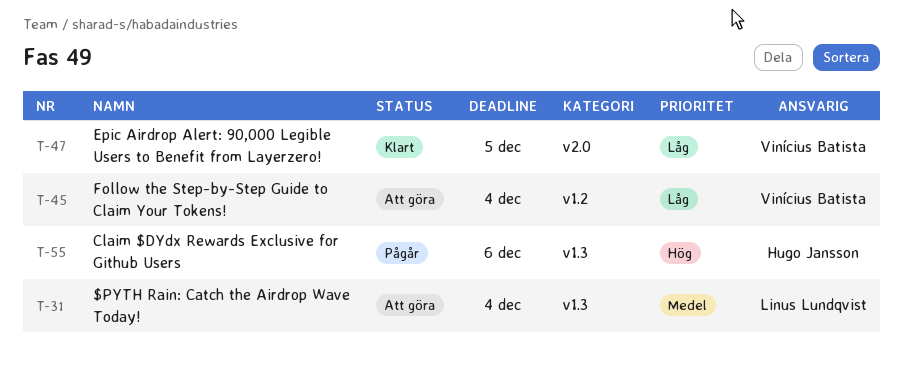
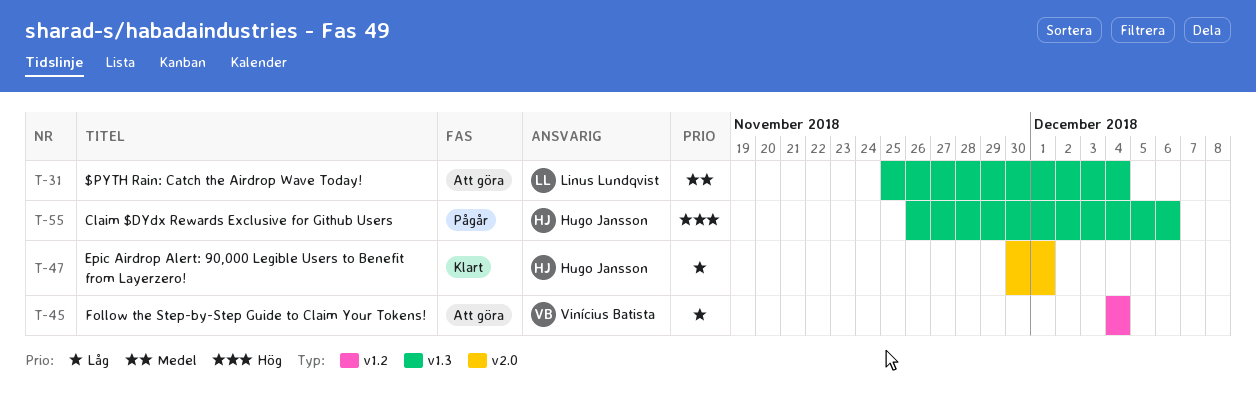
T-47, owner: Vinícius Batista -> Hugo Jansson
T-47, due: Dec 5 -> Dec 1

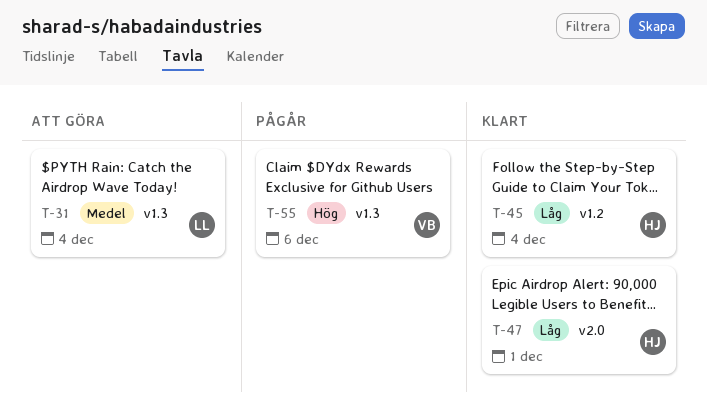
T-45, status: Att göra -> Klart
T-45, owner: Vinícius Batista -> Hugo Jansson
T-55, owner: Hugo Jansson -> Vinícius Batista

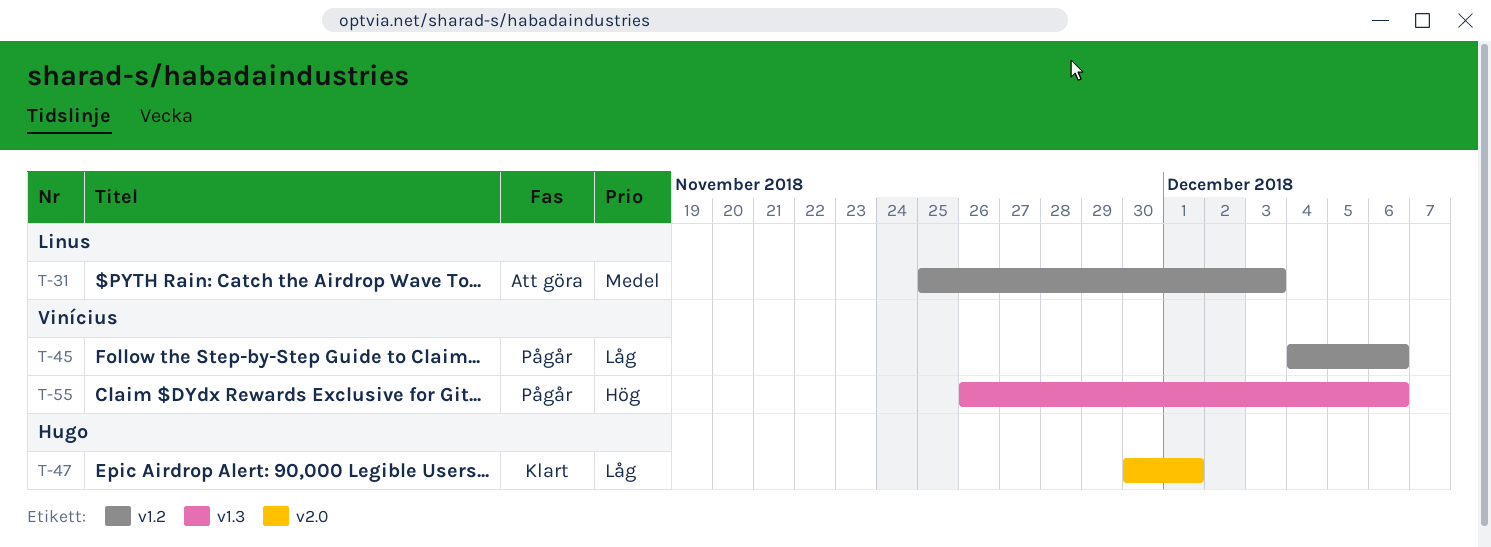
T-31, label: v1.3 -> v1.2
T-31, due: Dec 4 -> Dec 3
T-45, status: Klart -> Pågår
T-45, owner: Hugo -> Vinícius
T-45, due: Dec 4 -> Dec 6

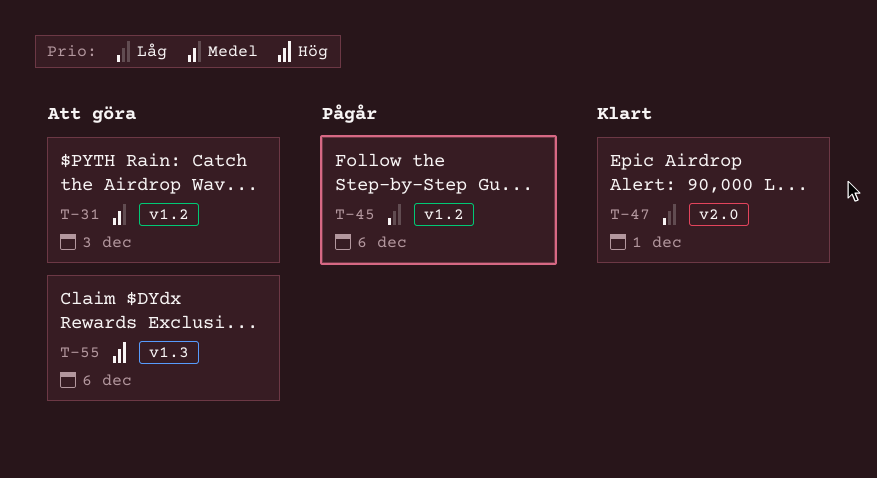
T-55, status: Pågår -> Att göra

